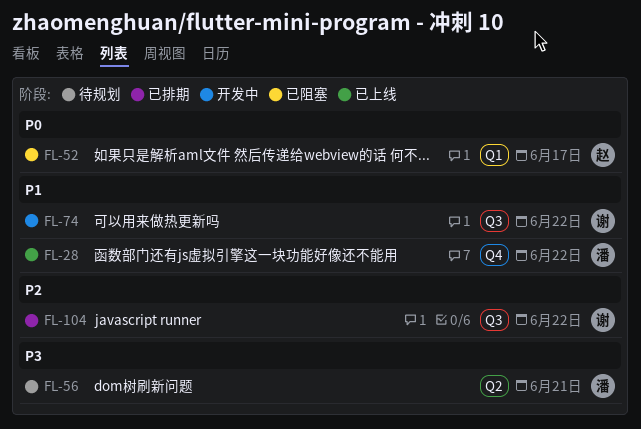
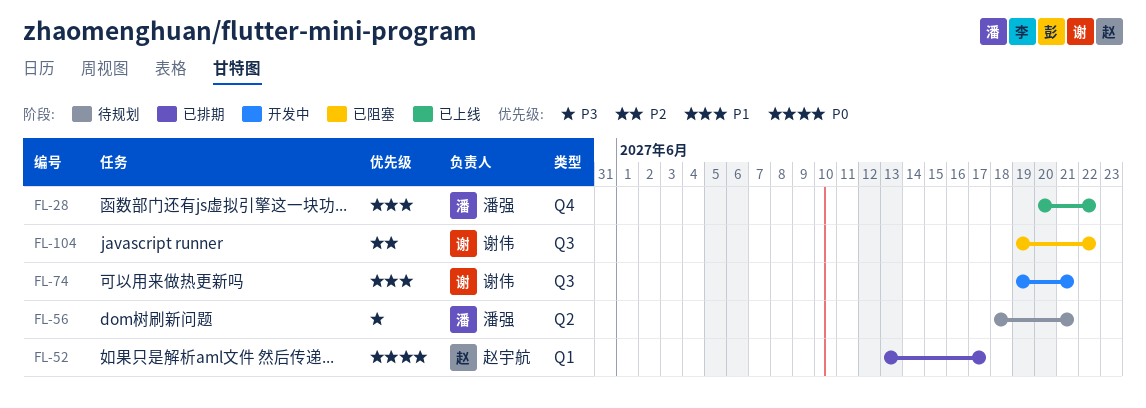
FL-52, status: 已阻塞 -> 已排期
FL-74, due: Jun 22 -> Jun 21
FL-104, status: 已排期 -> 已阻塞

